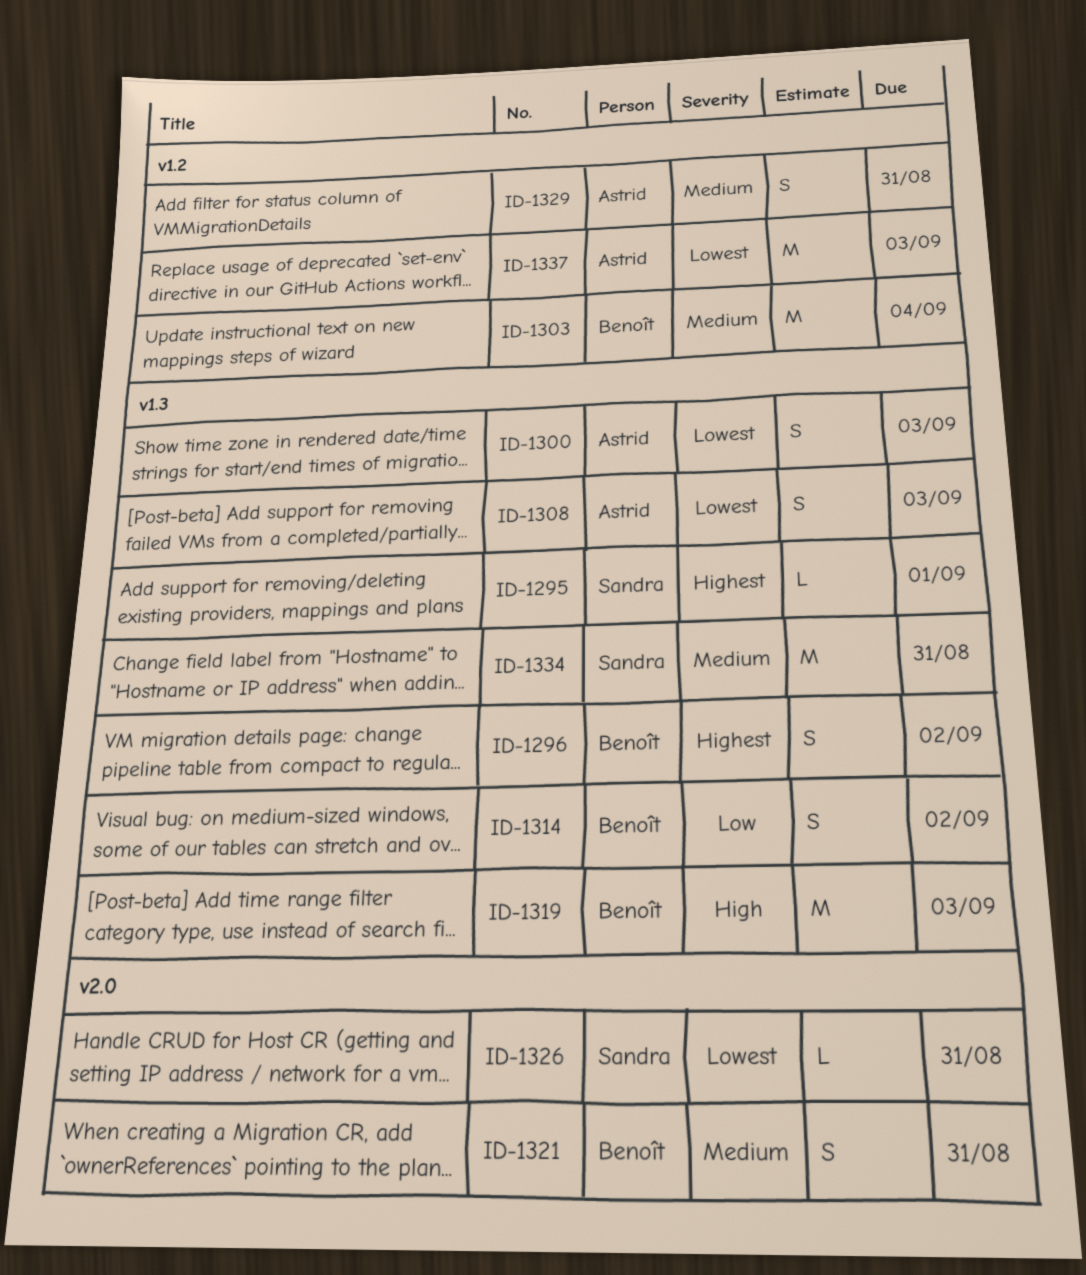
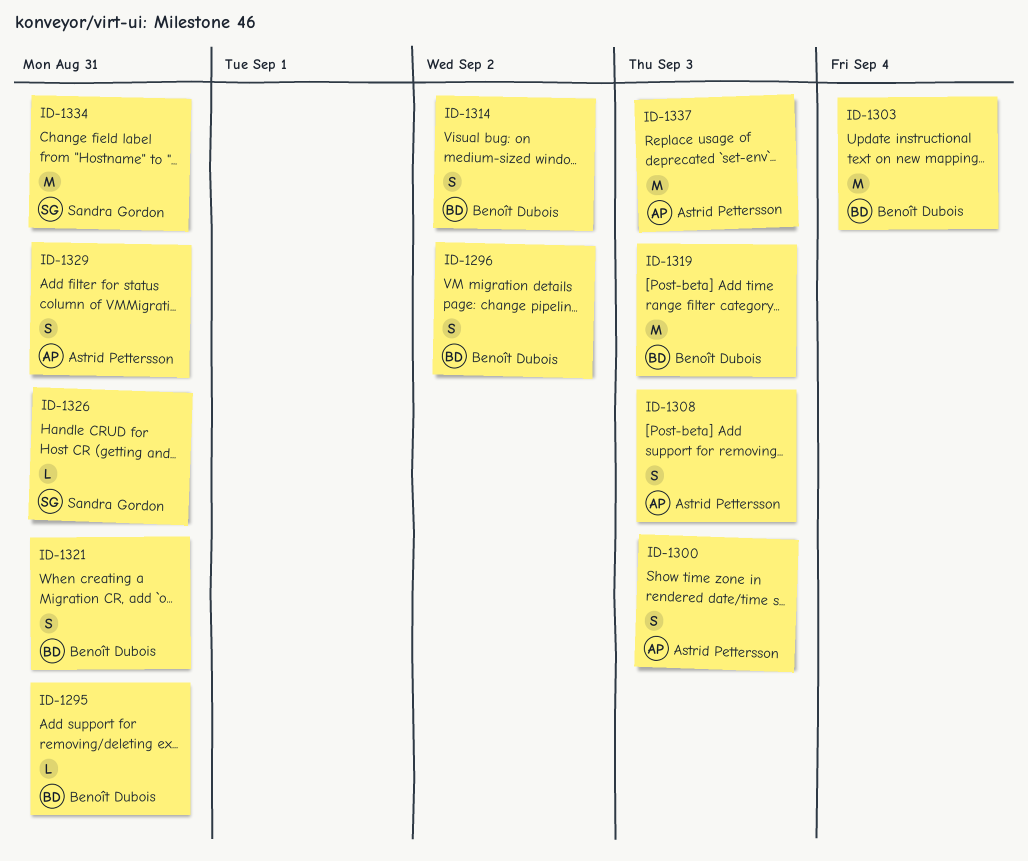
ID-1295, owner: Sandra Gordon -> Benoît Dubois
ID-1295, due: Sep 1 -> Aug 31

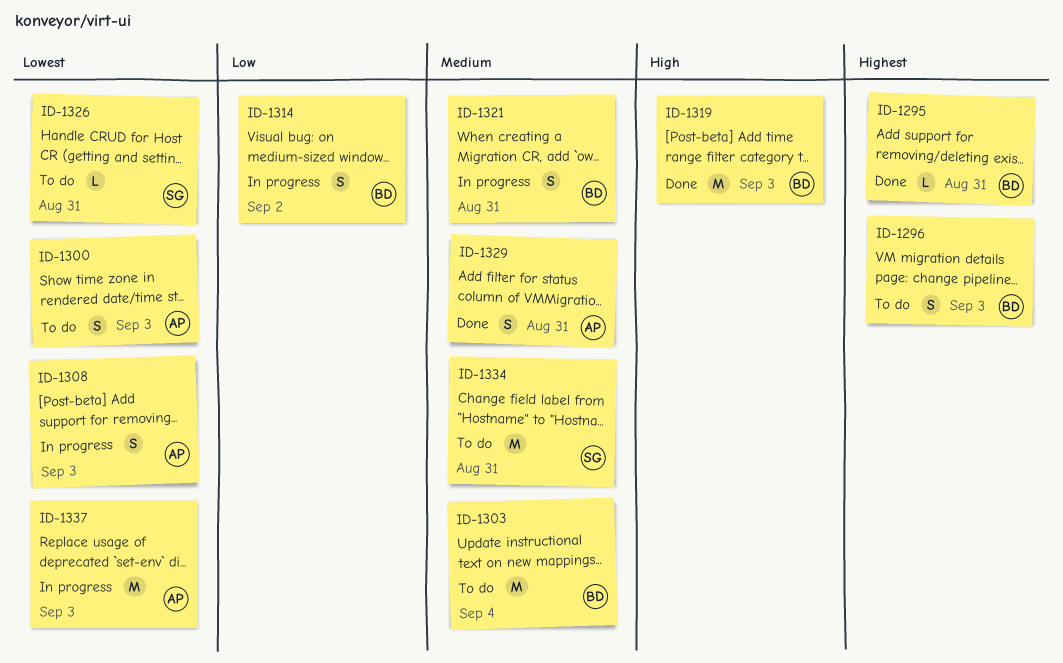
ID-1296, due: Sep 2 -> Sep 3

